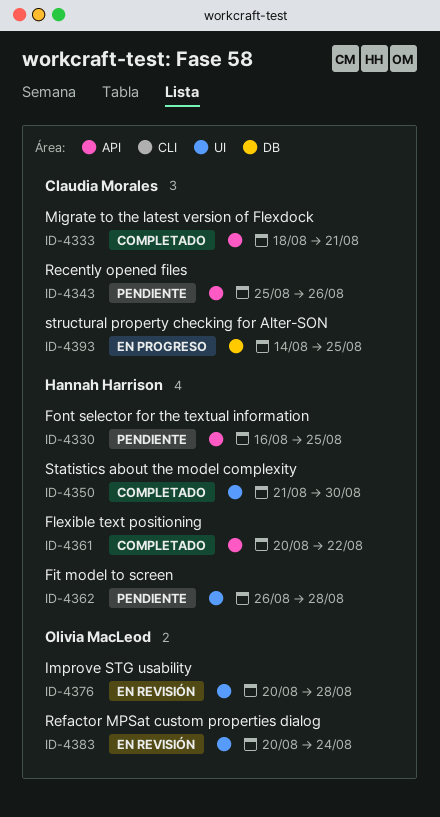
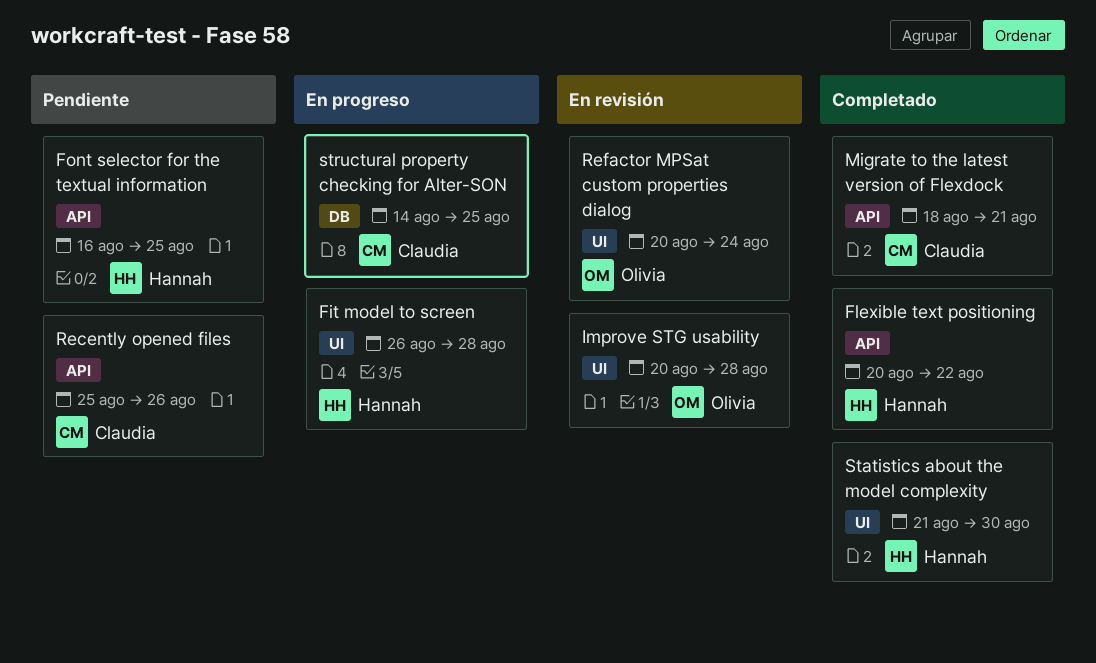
Fit model to screen, status: Pendiente -> En progreso

